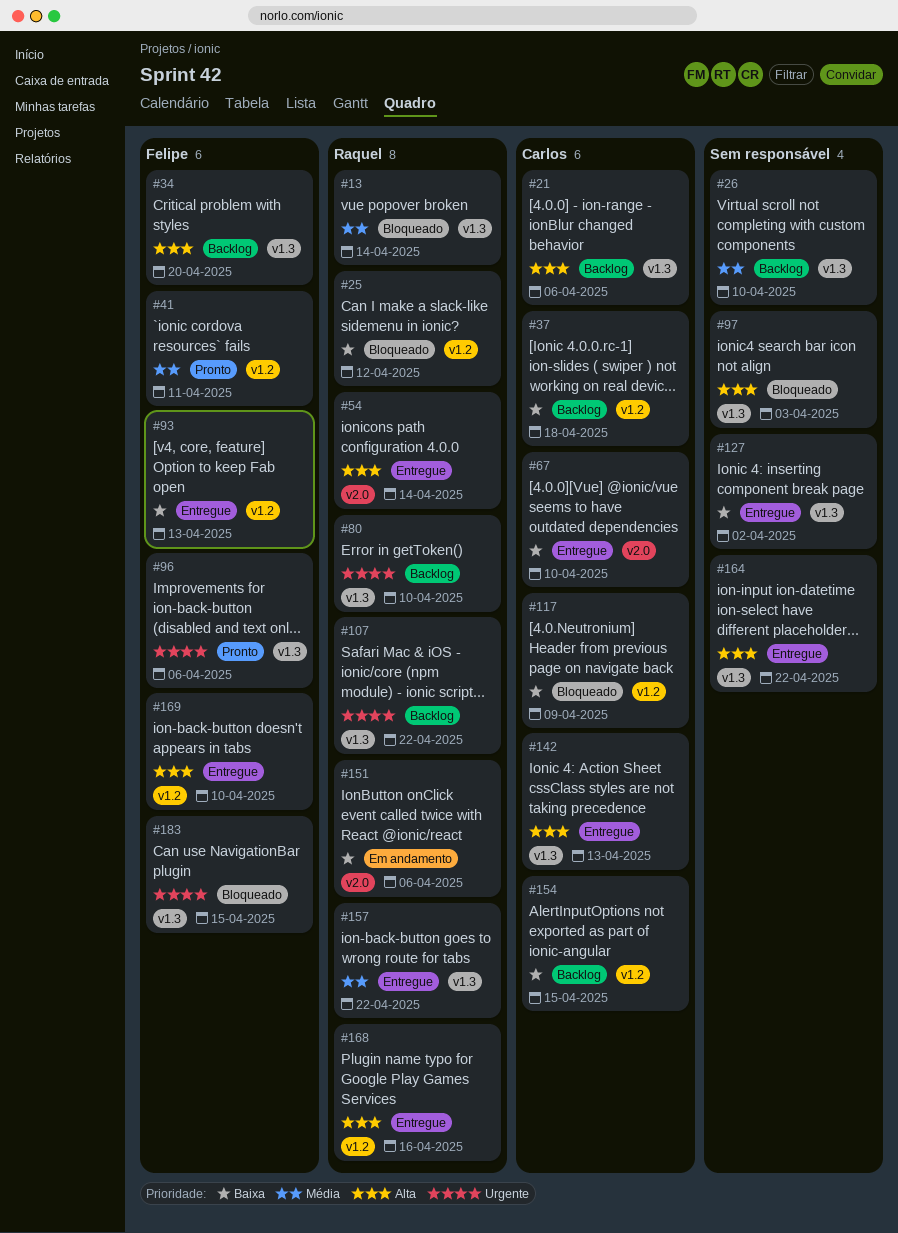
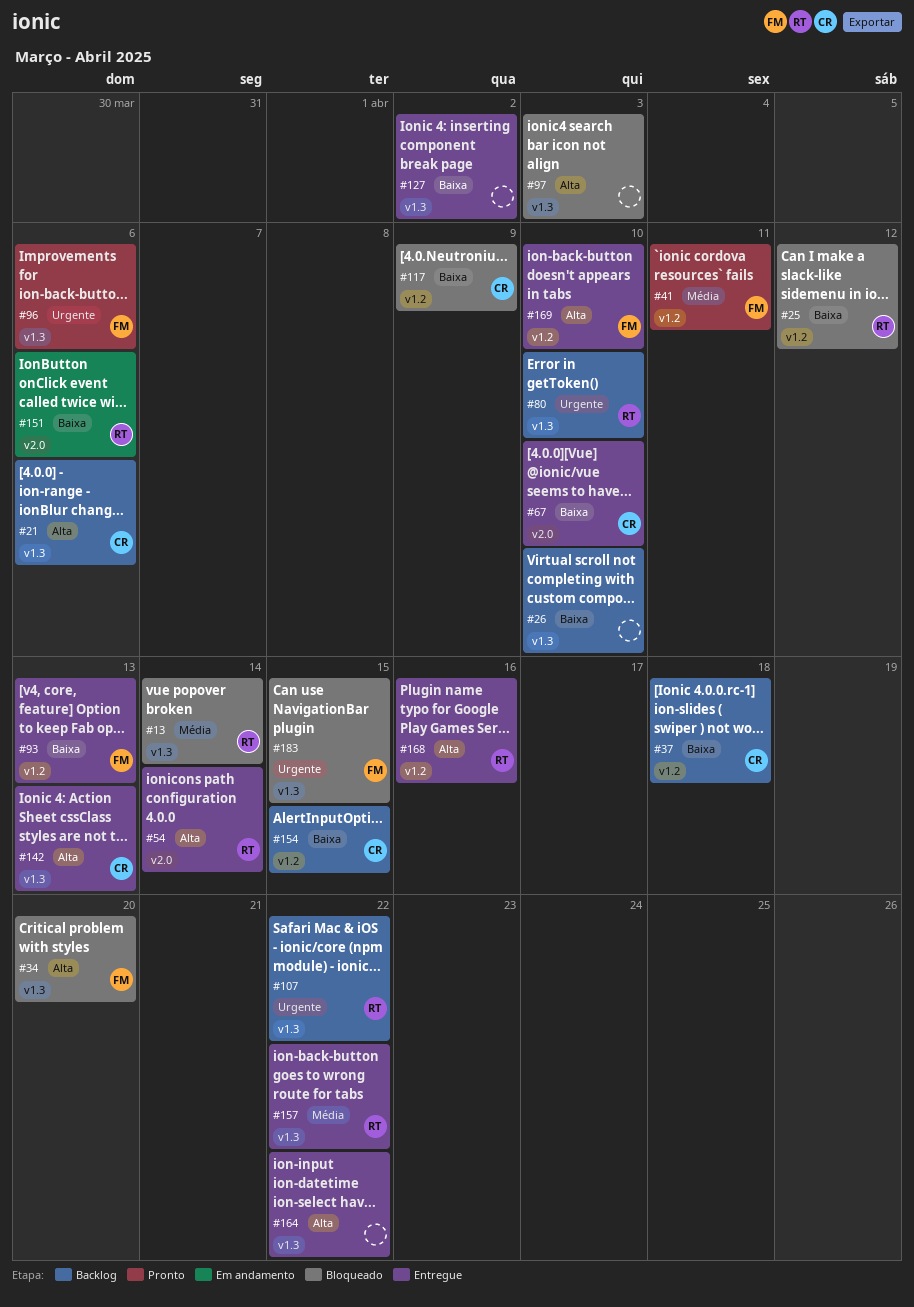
#26, priority: Média -> Baixa
#34, status: Backlog -> Bloqueado

